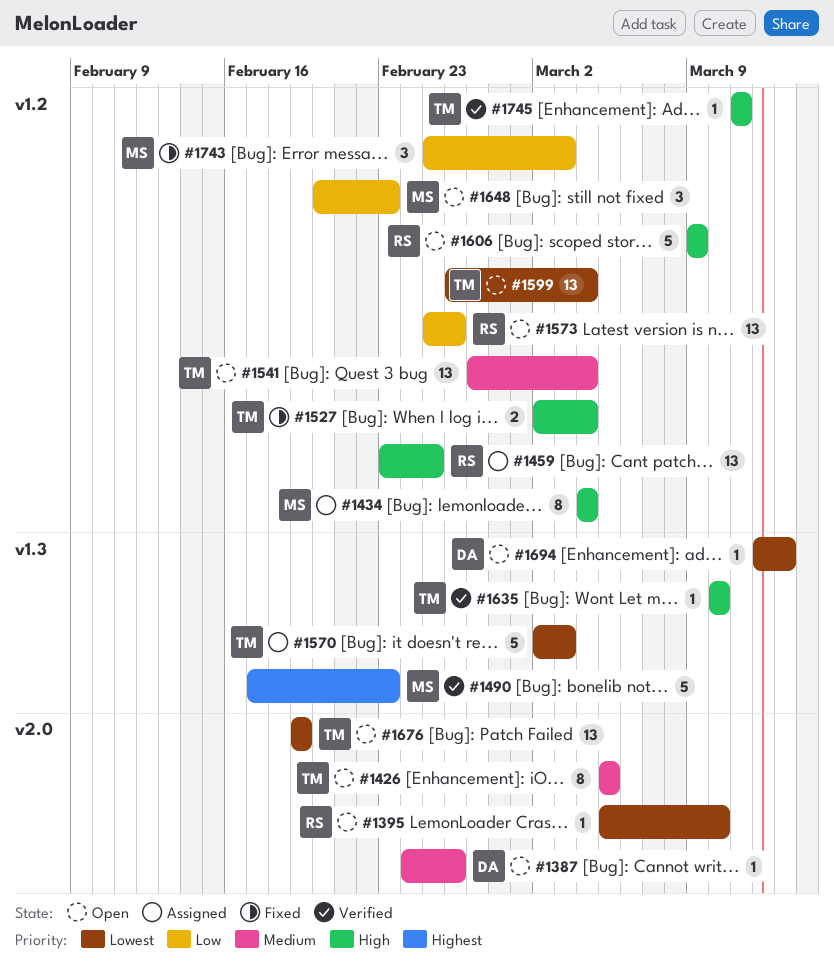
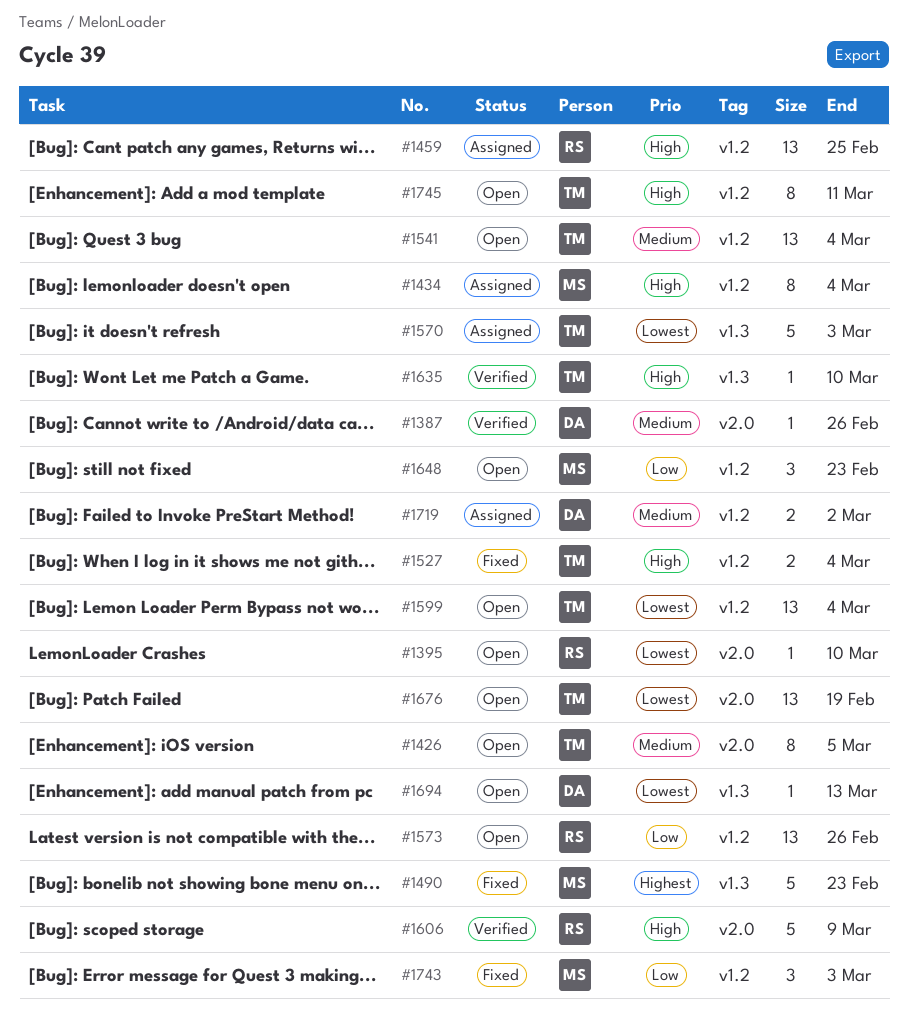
#1387, status: Open -> Verified
#1490, status: Verified -> Fixed
#1606, status: Open -> Verified
#1606, label: v1.2 -> v2.0
#1719: none -> present
#1745, status: Verified -> Open
#1745, estimate: 1 -> 8

